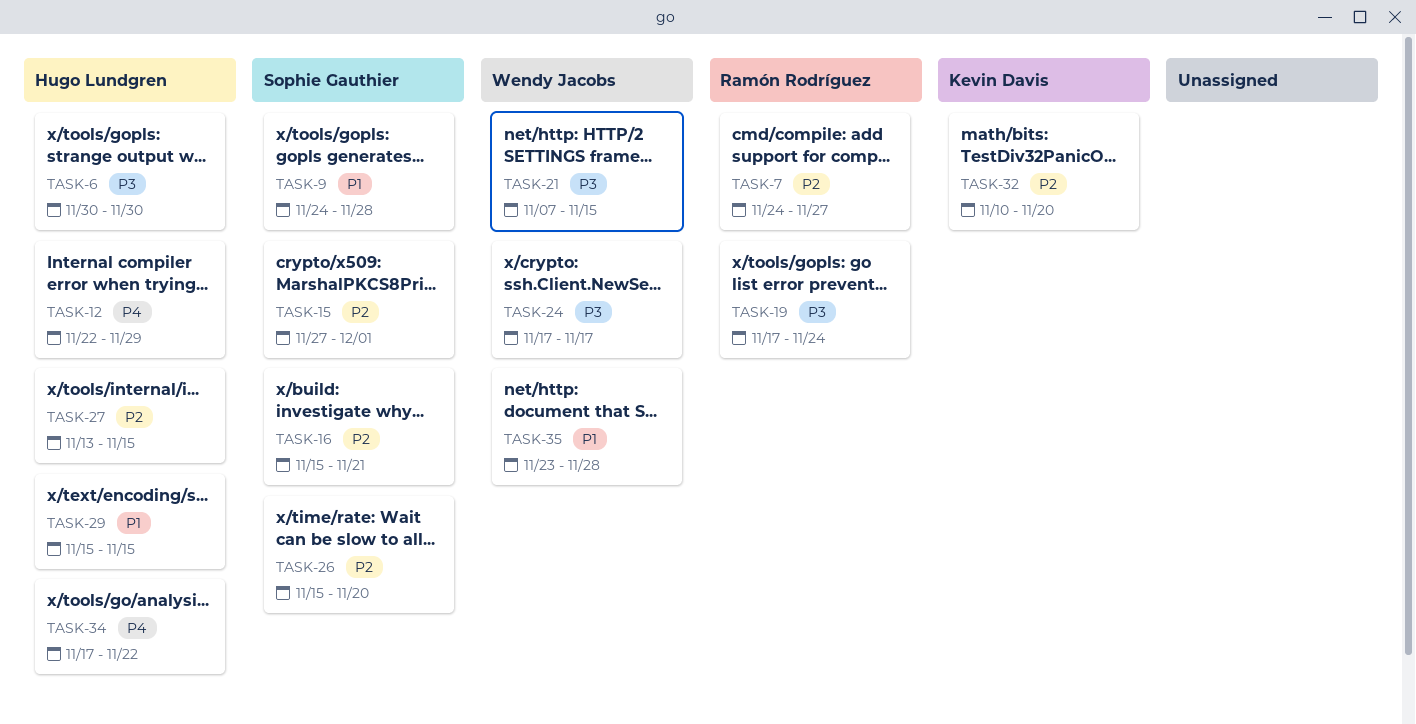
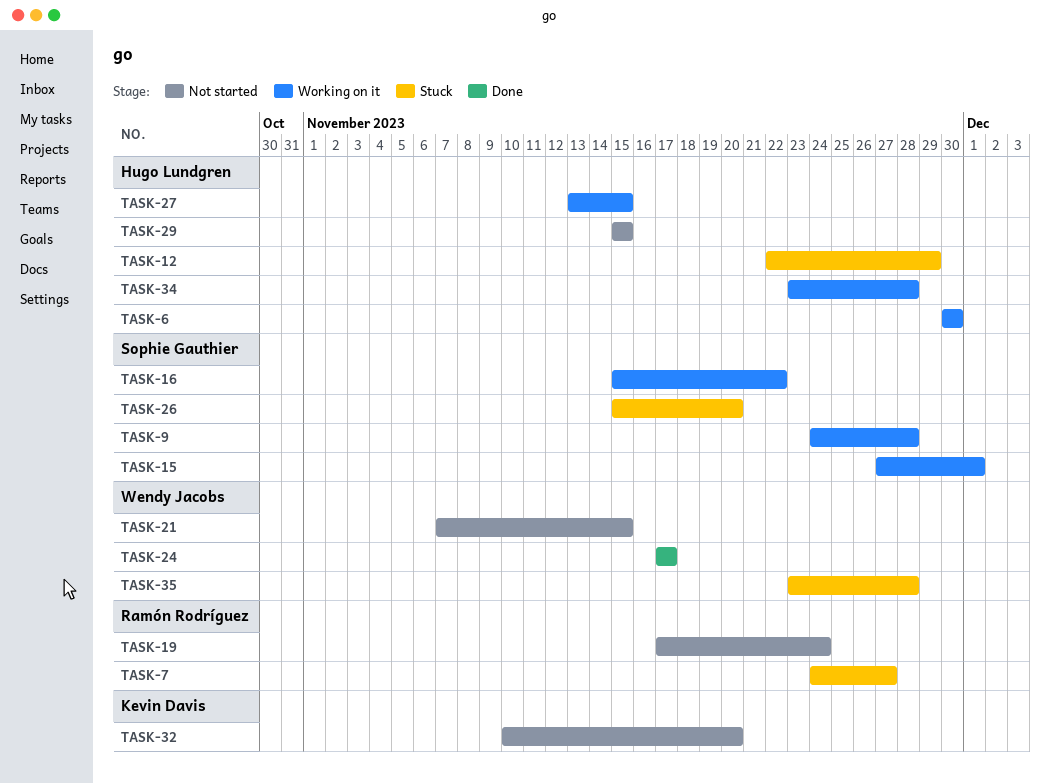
TASK-16, due: Nov 21 -> Nov 22
TASK-34, start: Nov 17 -> Nov 23
TASK-34, due: Nov 22 -> Nov 28

